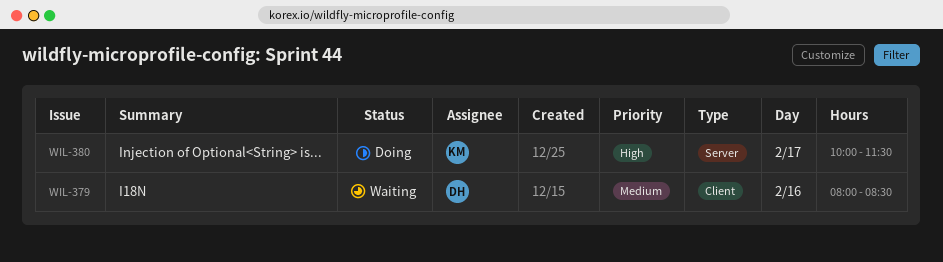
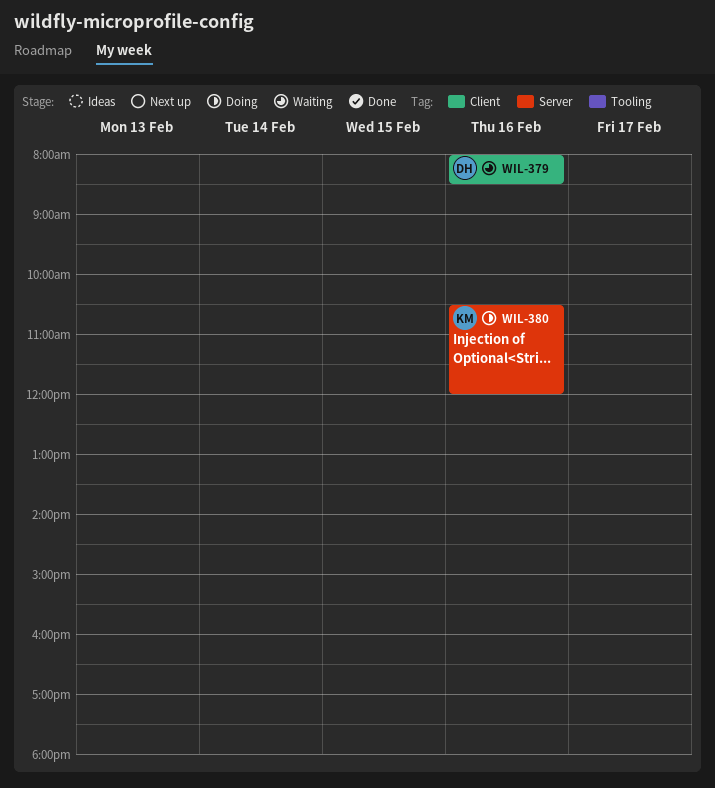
WIL-380, day: Feb 17 -> Feb 16
WIL-380, begins: 10:00 -> 10:30
WIL-380, ends: 11:30 -> 12:00

